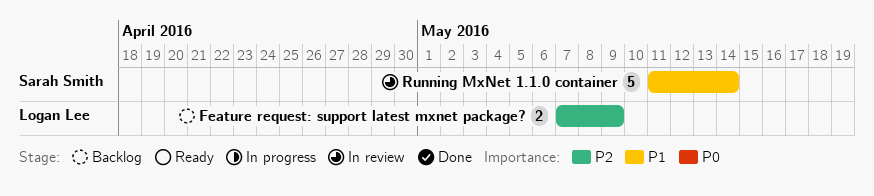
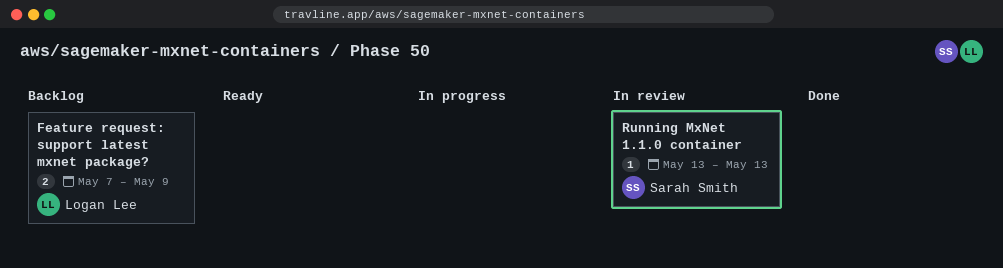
Running MxNet 1.1.0 container, estimate: 5 -> 1
Running MxNet 1.1.0 container, start: May 11 -> May 13
Running MxNet 1.1.0 container, due: May 14 -> May 13

